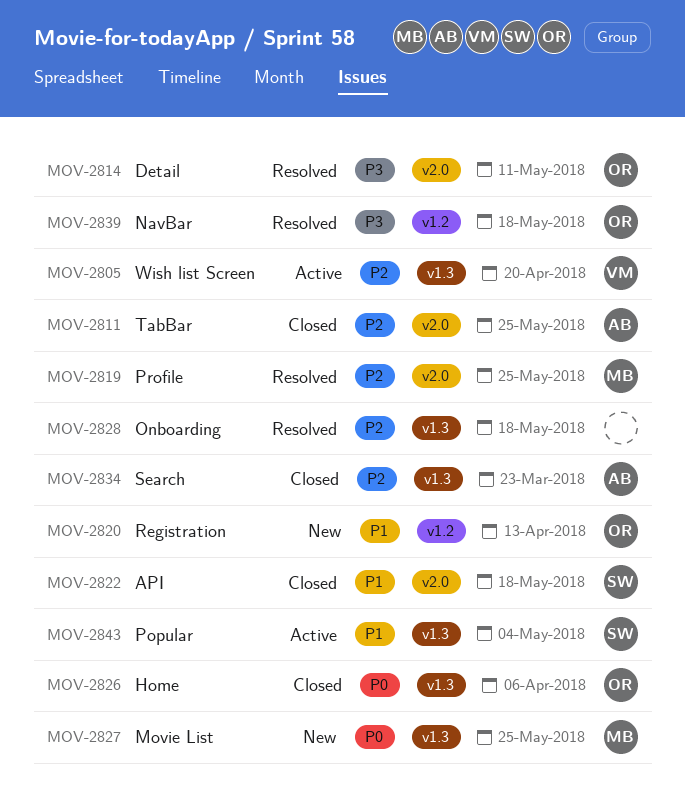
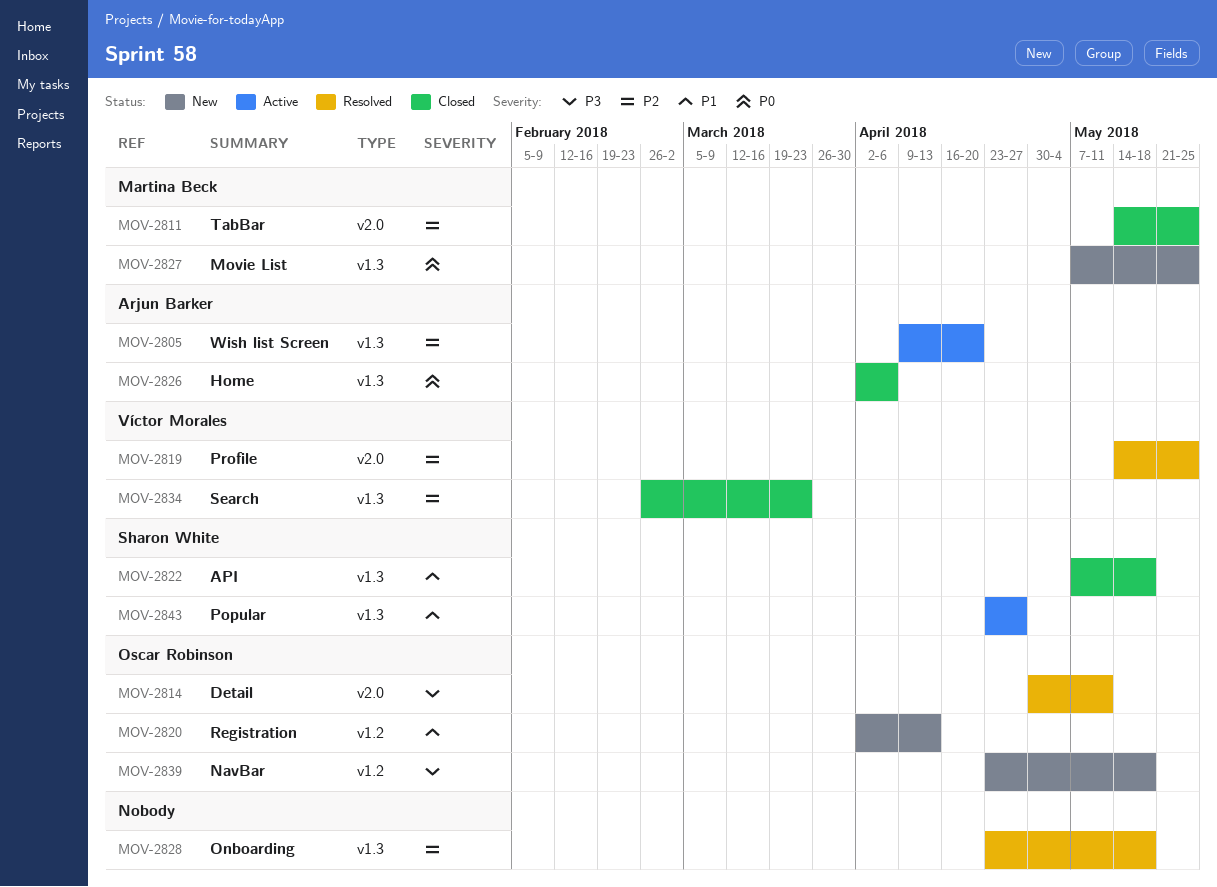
MOV-2805, owner: Víctor Morales -> Arjun Barker
MOV-2811, owner: Arjun Barker -> Martina Beck
MOV-2819, owner: Martina Beck -> Víctor Morales
MOV-2822, label: v2.0 -> v1.3
MOV-2826, owner: Oscar Robinson -> Arjun Barker
MOV-2834, owner: Arjun Barker -> Víctor Morales
MOV-2839, status: Resolved -> New
MOV-2843, due: May 4 -> Apr 27

